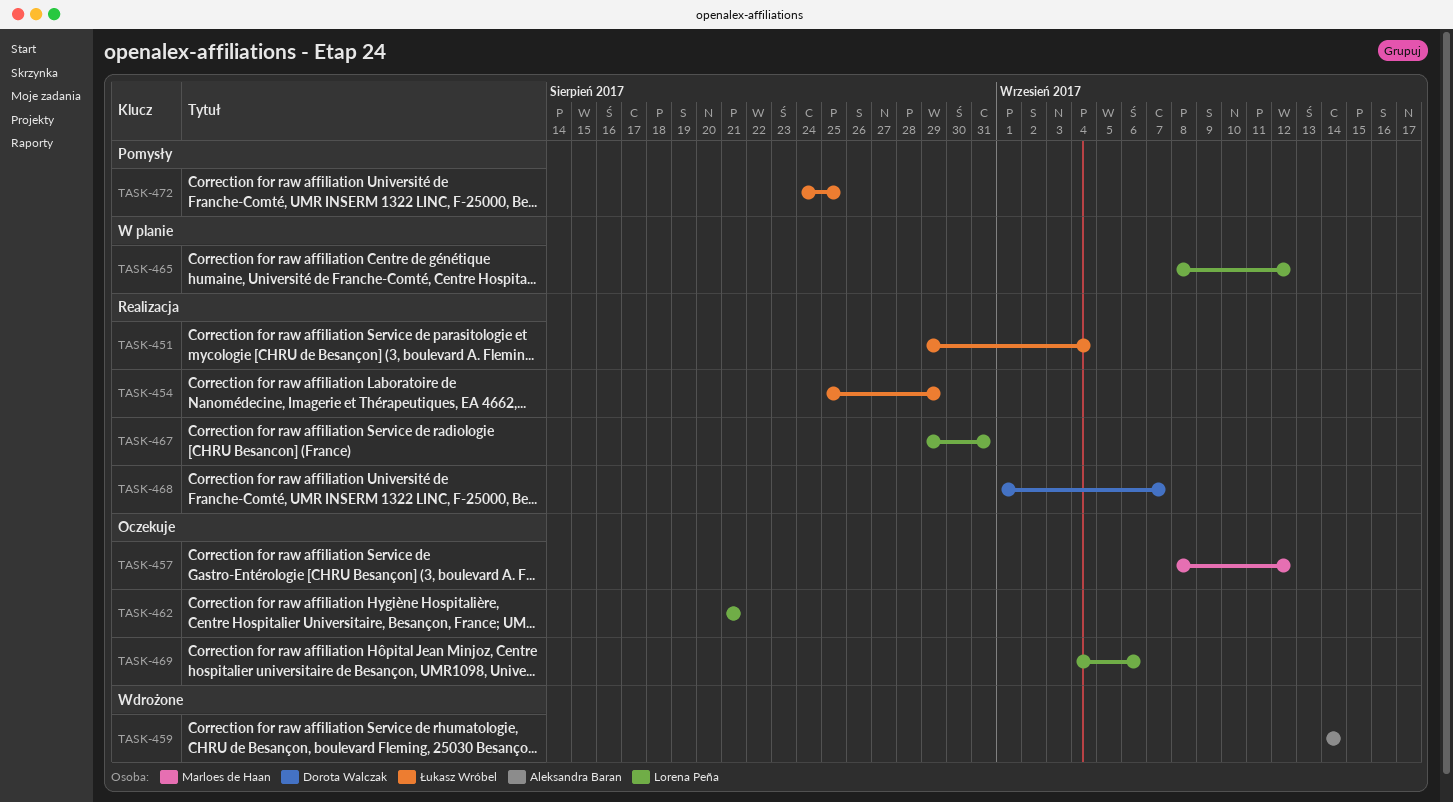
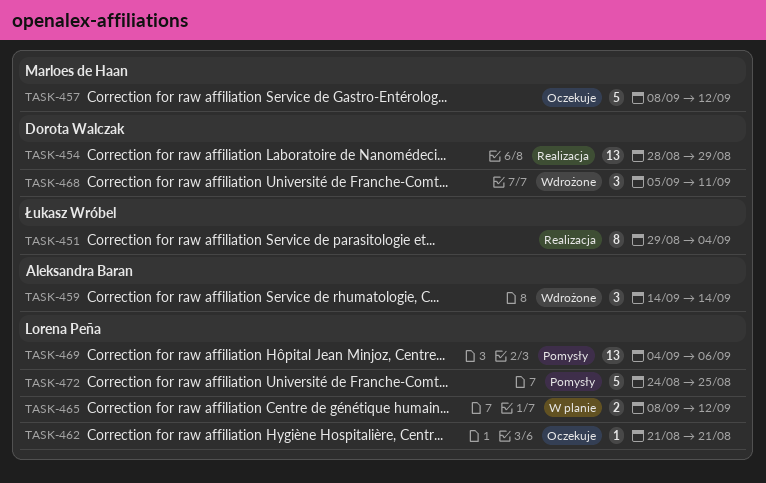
TASK-454, owner: Łukasz Wróbel -> Dorota Walczak
TASK-454, start: Aug 25 -> Aug 28
TASK-467: present -> none
TASK-468, status: Realizacja -> Wdrożone
TASK-468, start: Sep 1 -> Sep 5
TASK-468, due: Sep 7 -> Sep 11
TASK-469, status: Oczekuje -> Pomysły
TASK-472, owner: Łukasz Wróbel -> Lorena Peña

